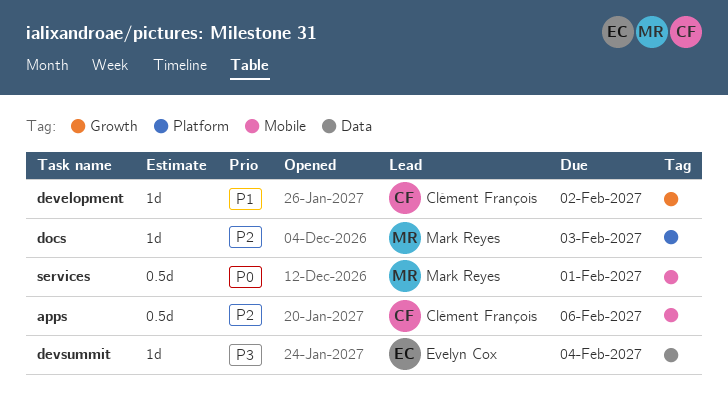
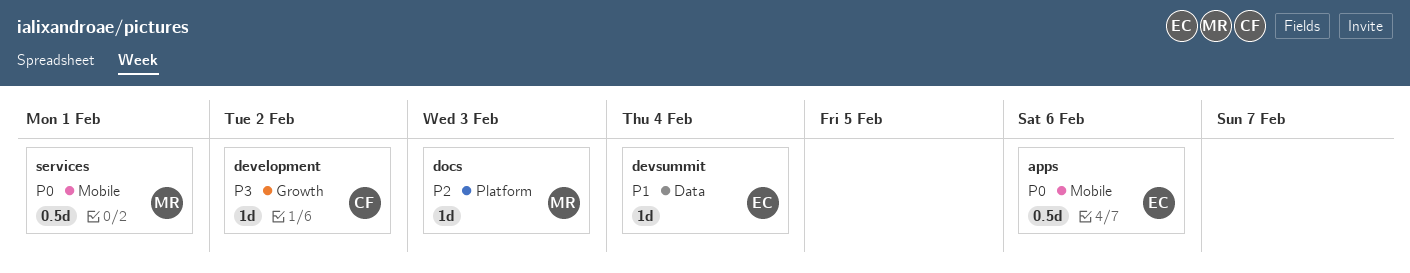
apps, owner: Clément François -> Evelyn Cox
apps, priority: P2 -> P0
development, priority: P1 -> P3
devsummit, priority: P3 -> P1

